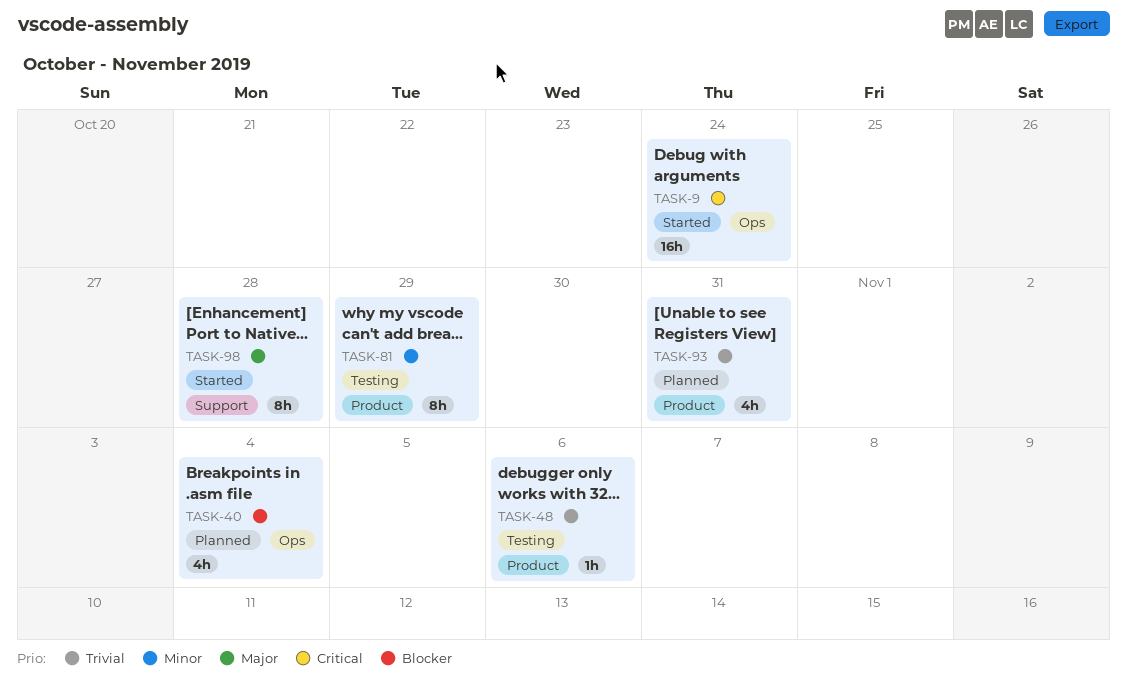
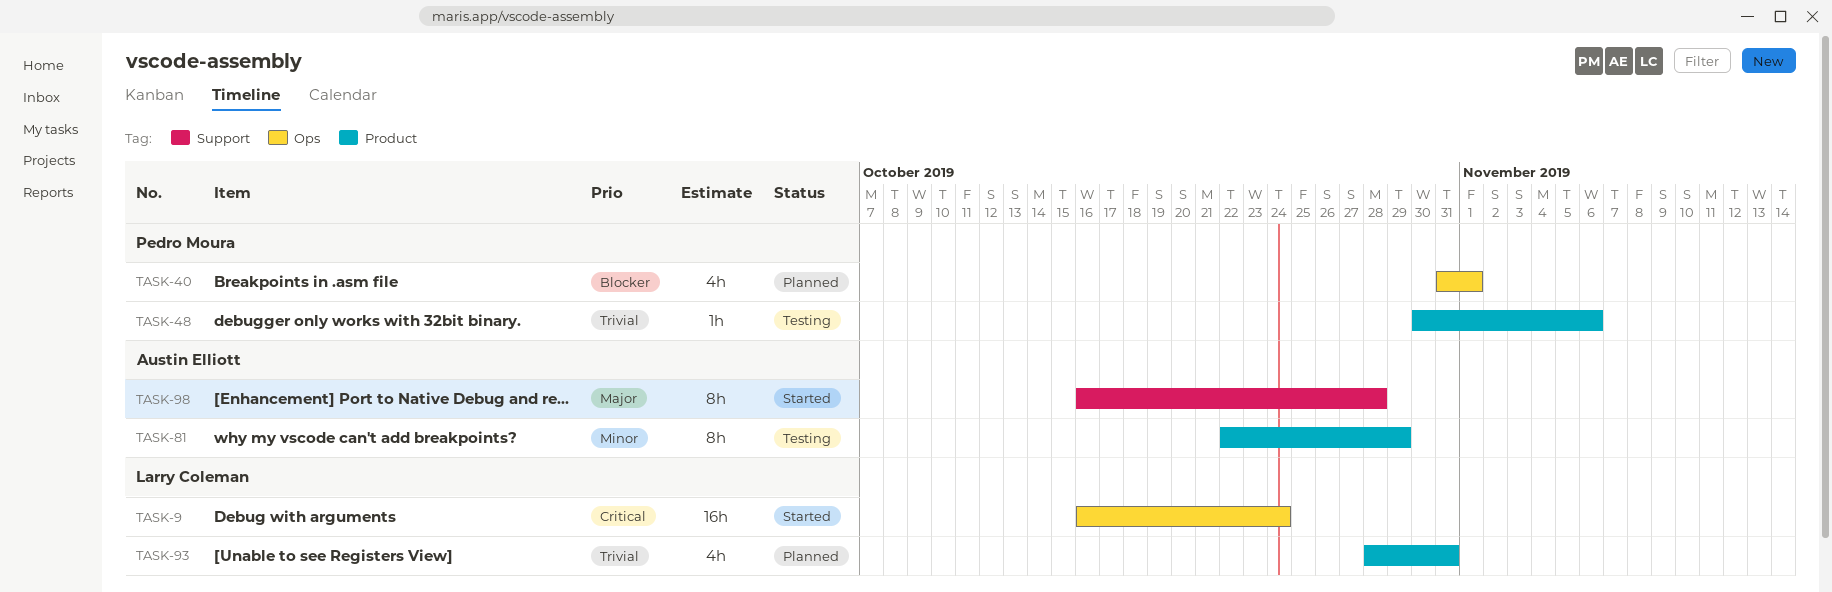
TASK-40, due: Nov 4 -> Nov 1

